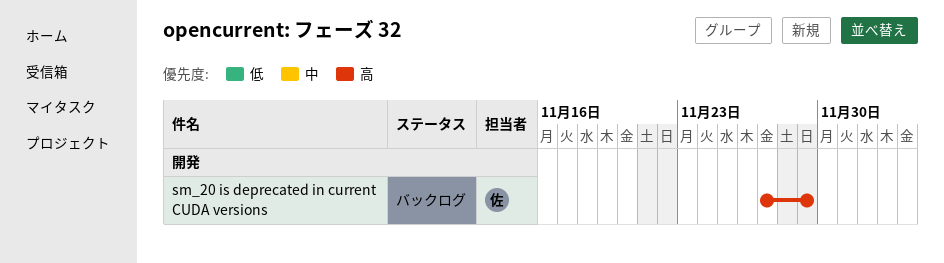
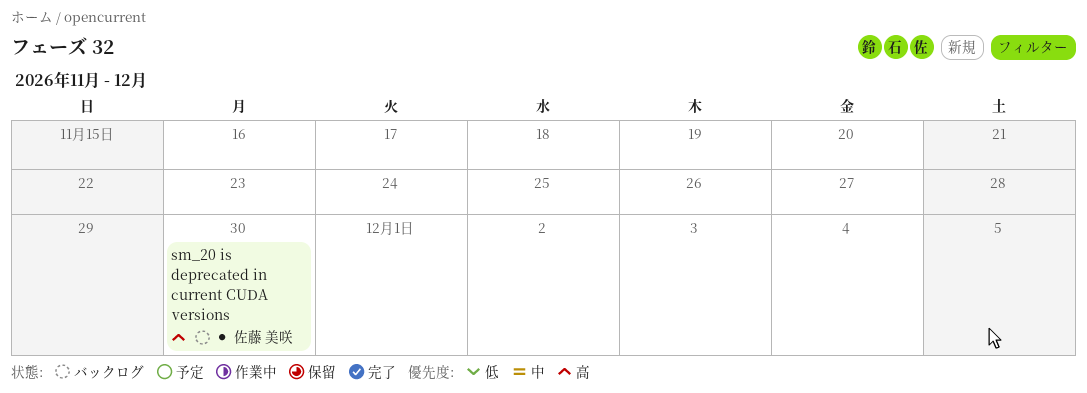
sm_20 is deprecated in current CUDA versions, due: Nov 29 -> Nov 30

